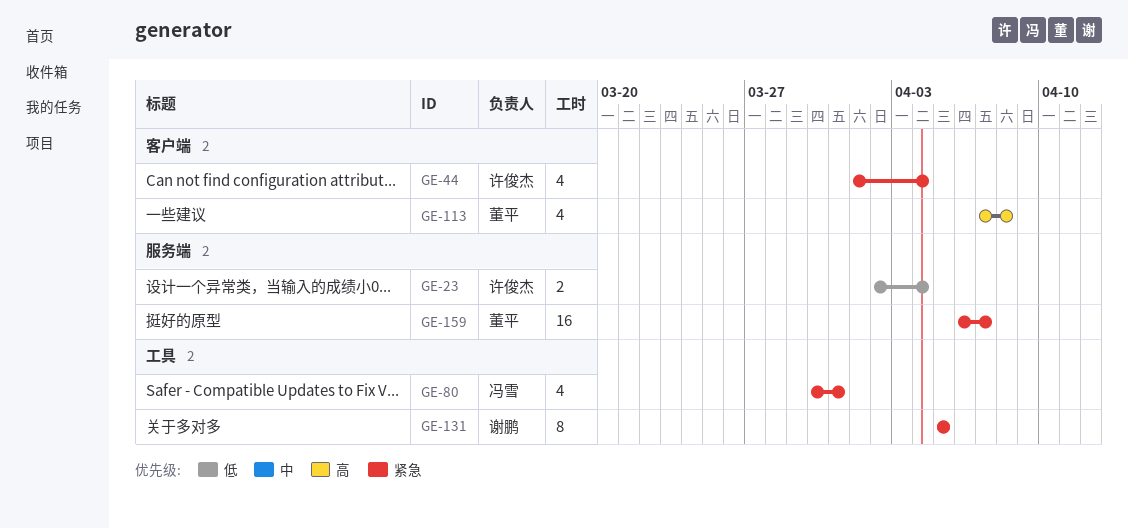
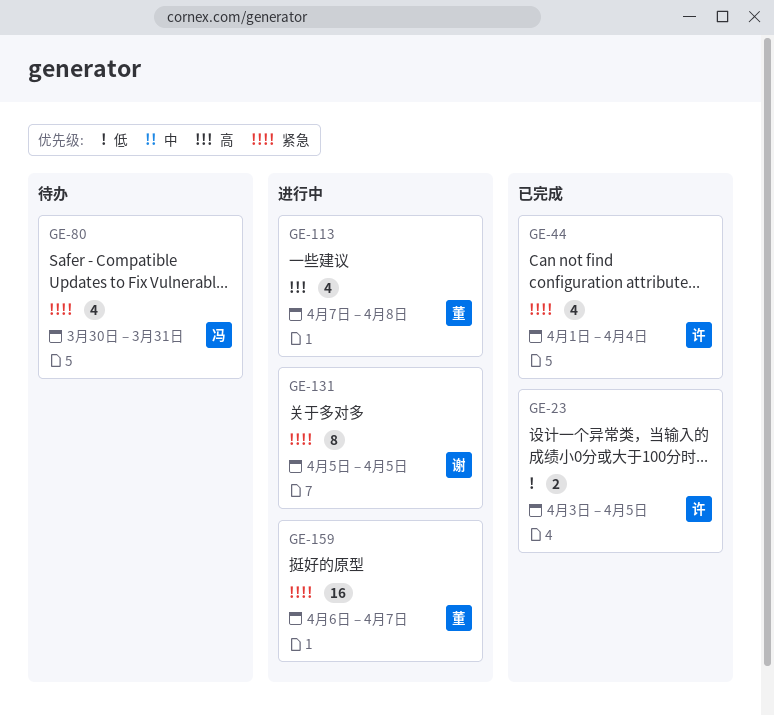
GE-23, start: Apr 2 -> Apr 3
GE-23, due: Apr 4 -> Apr 5

